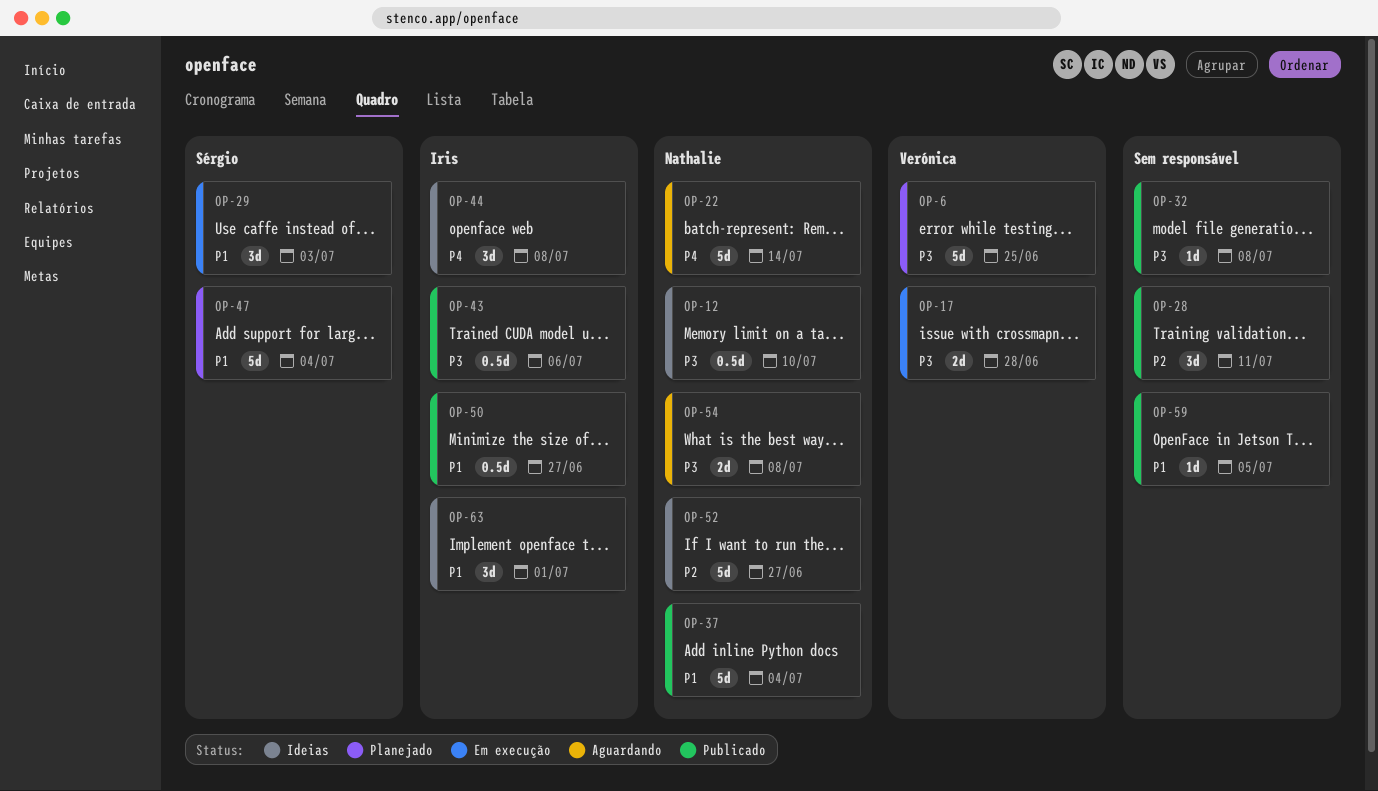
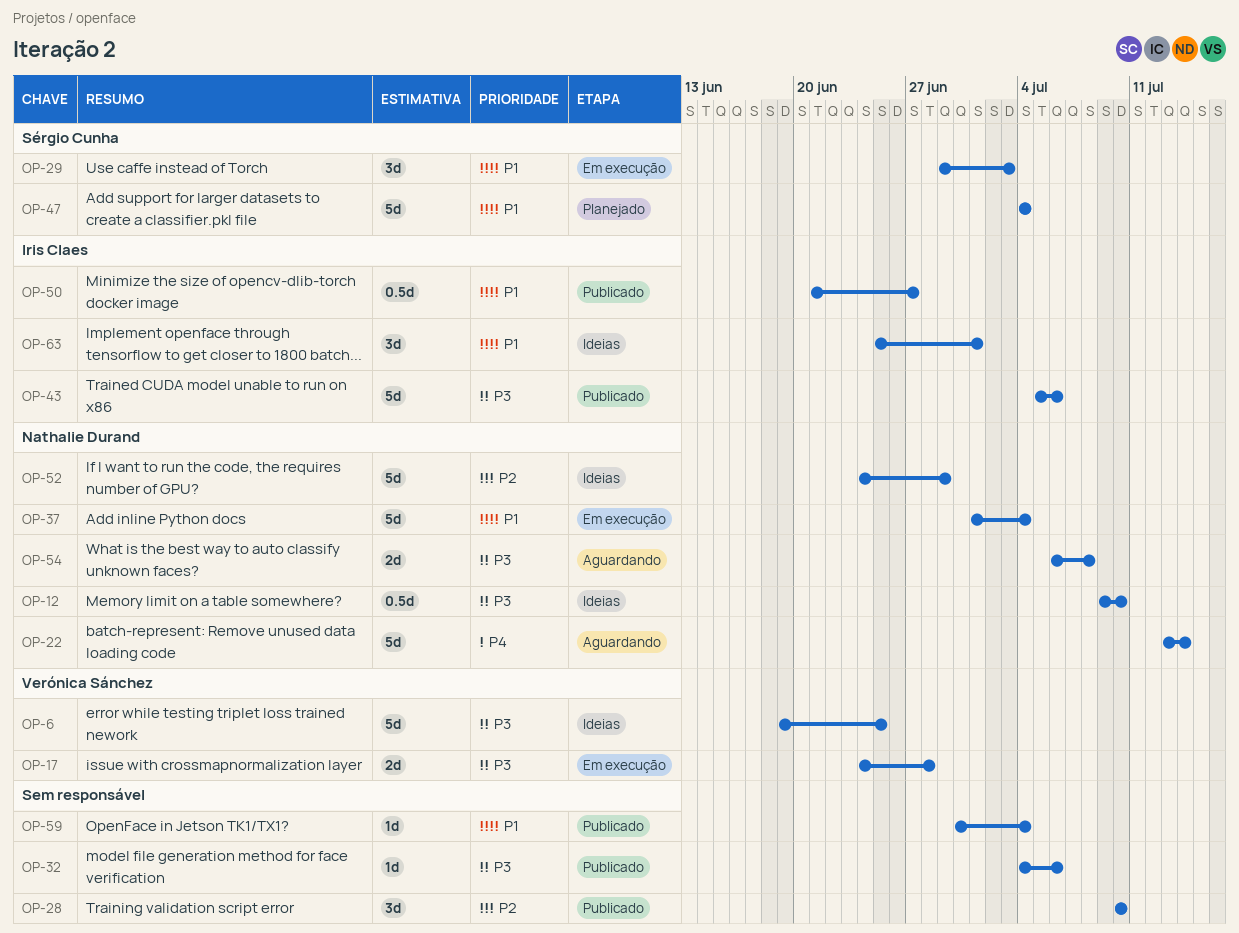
OP-6, status: Planejado -> Ideias
OP-28, due: Jul 11 -> Jul 10
OP-32, due: Jul 8 -> Jul 6
OP-37, status: Publicado -> Em execução
OP-43, estimate: 0.5d -> 5d
OP-44: present -> none
OP-52, due: Jun 27 -> Jun 29
OP-59, due: Jul 5 -> Jul 4

